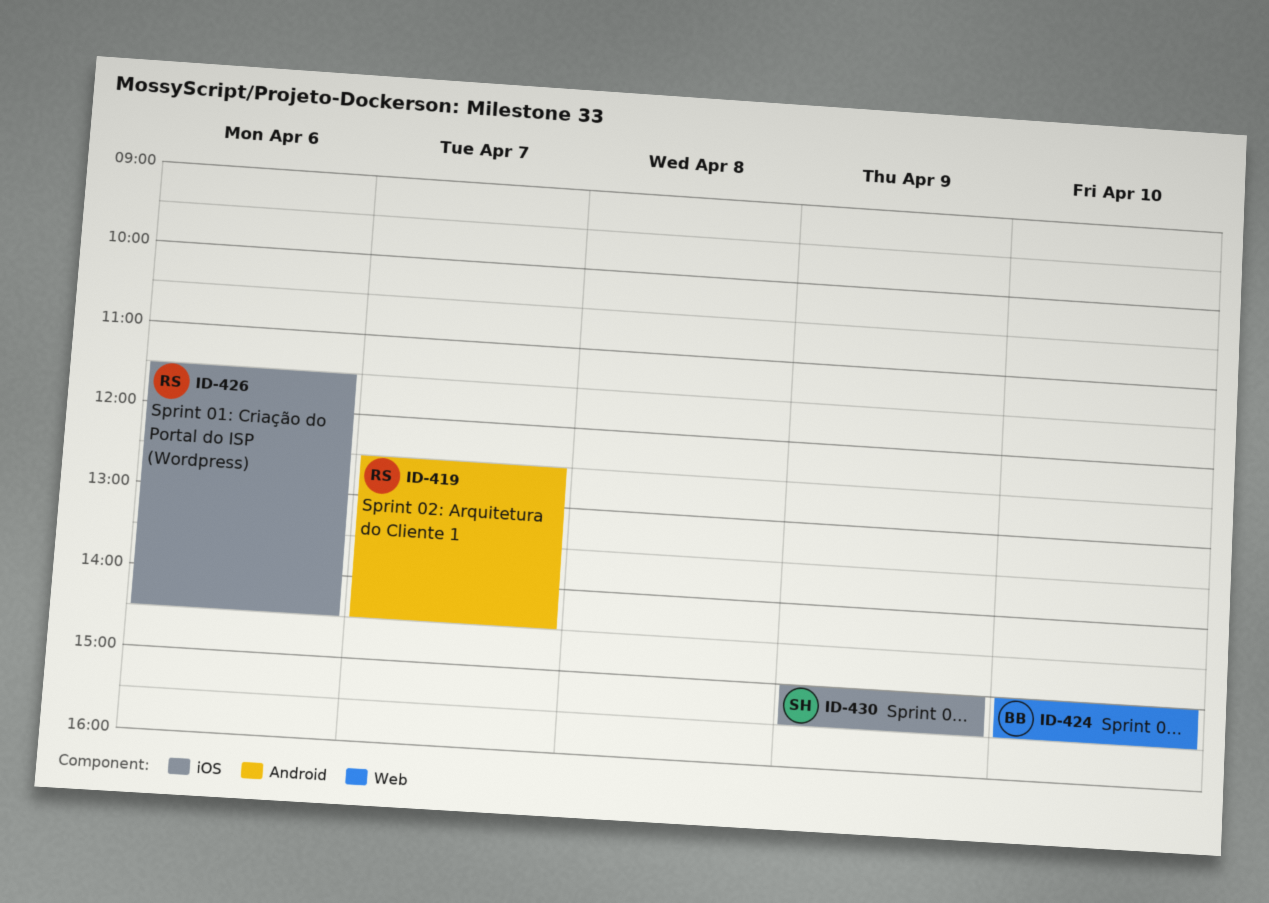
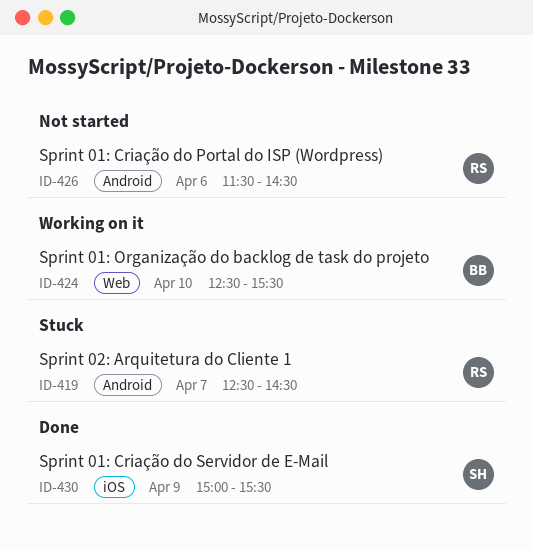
ID-424, begins: 15:00 -> 12:30
ID-426, label: iOS -> Android

